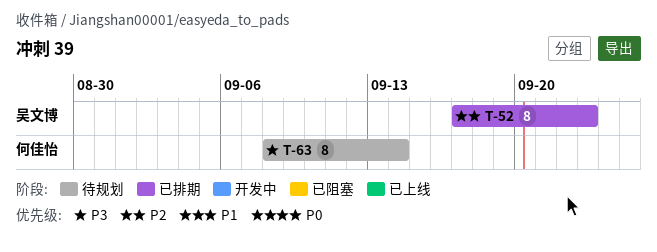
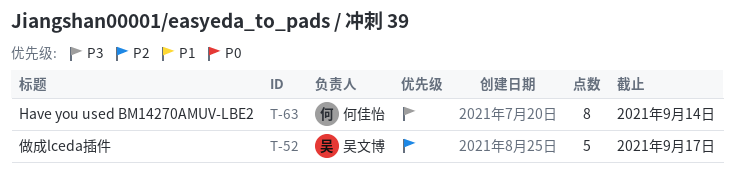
T-52, estimate: 8 -> 5
T-52, due: Sep 23 -> Sep 17

